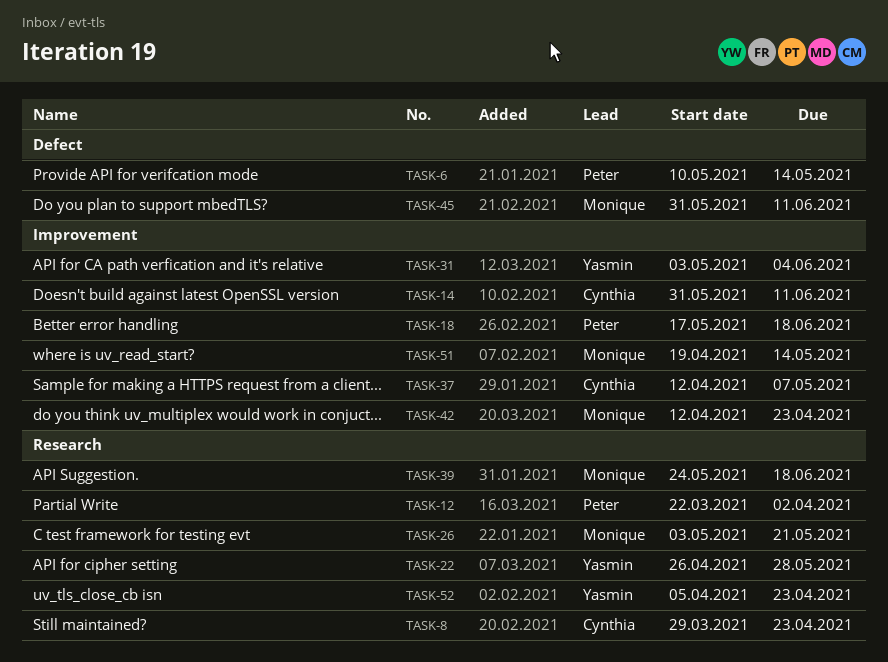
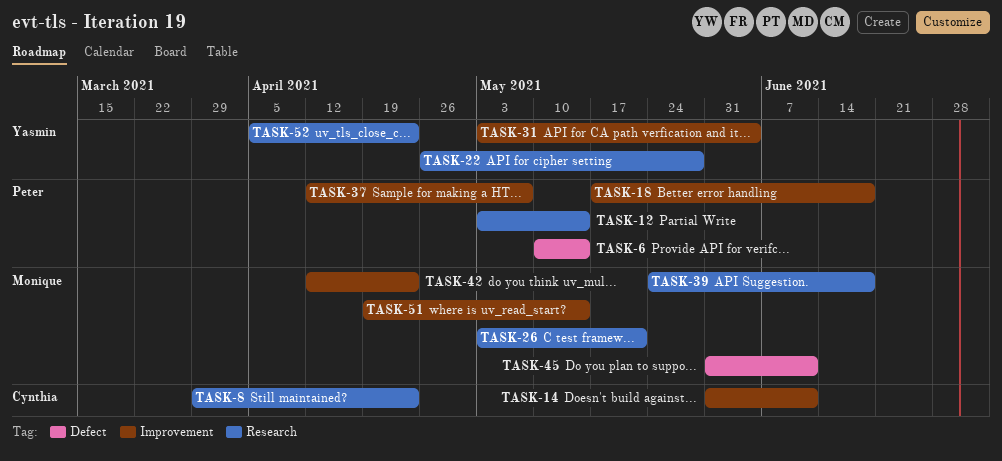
TASK-12, start: Mar 22 -> May 3
TASK-12, due: Apr 2 -> May 14
TASK-37, owner: Cynthia -> Peter

